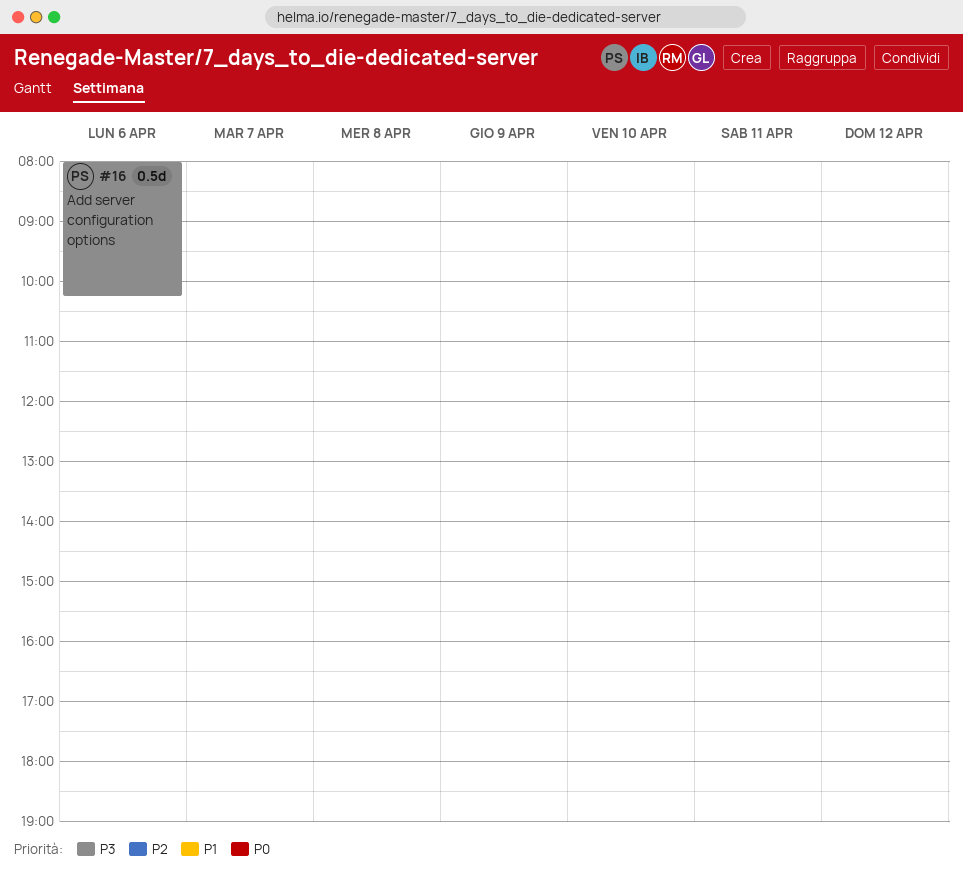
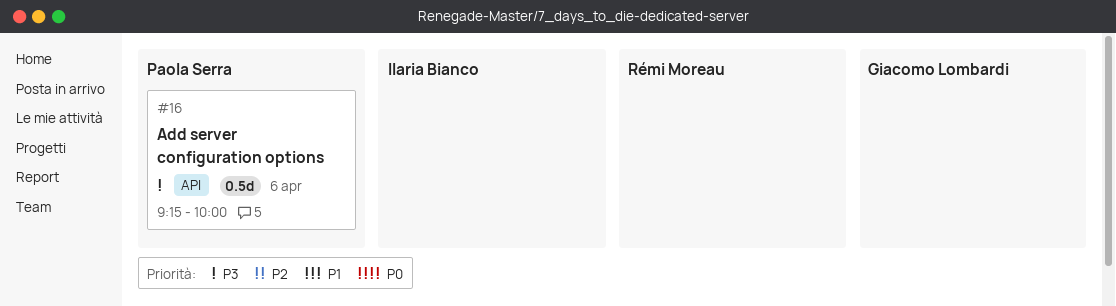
#16, begins: 08:00 -> 09:15
#16, ends: 10:15 -> 10:00

